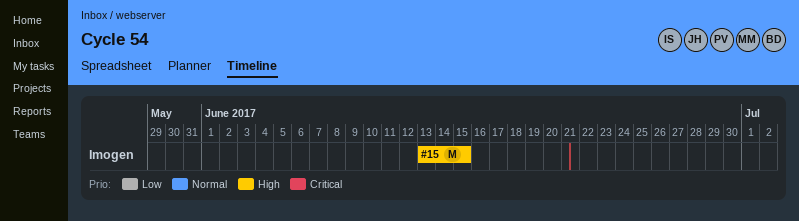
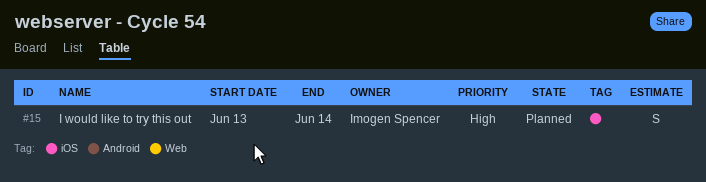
#15, estimate: M -> S
#15, due: Jun 15 -> Jun 14

